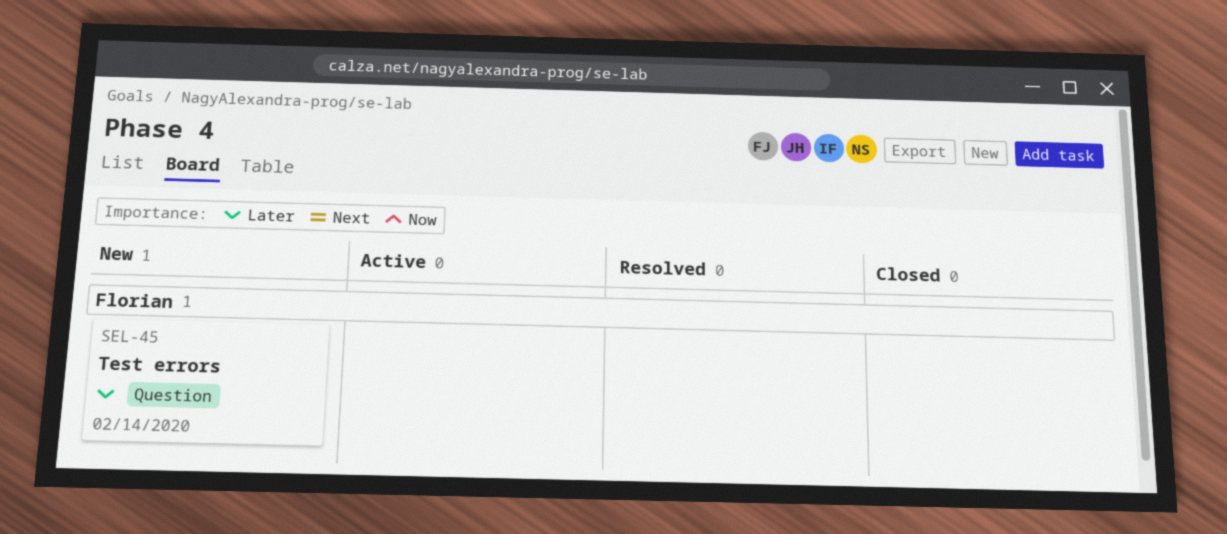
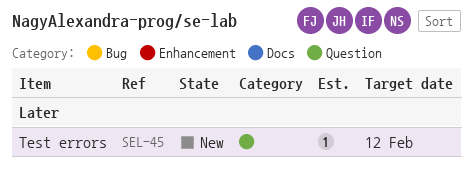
SEL-45, due: Feb 14 -> Feb 12

